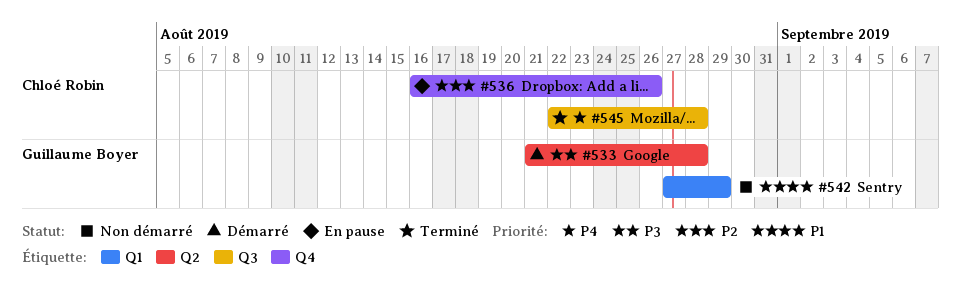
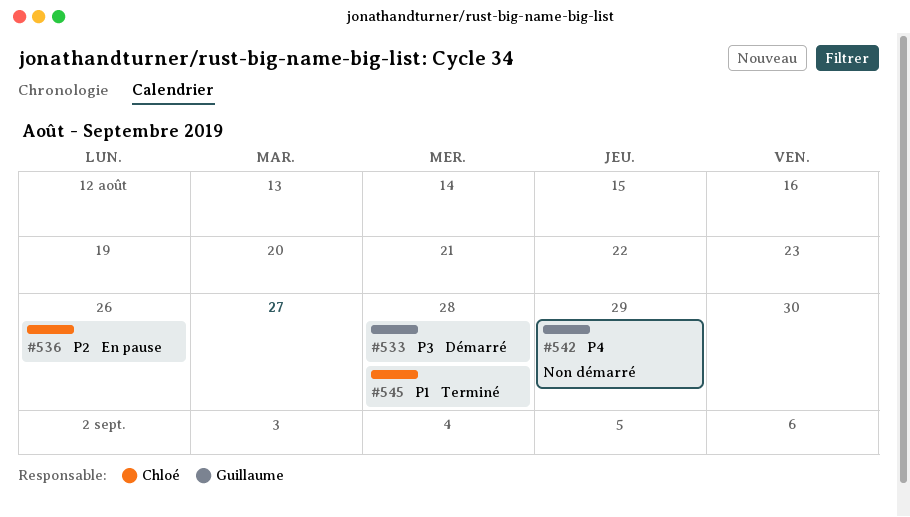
#542, priority: P1 -> P4
#545, priority: P4 -> P1

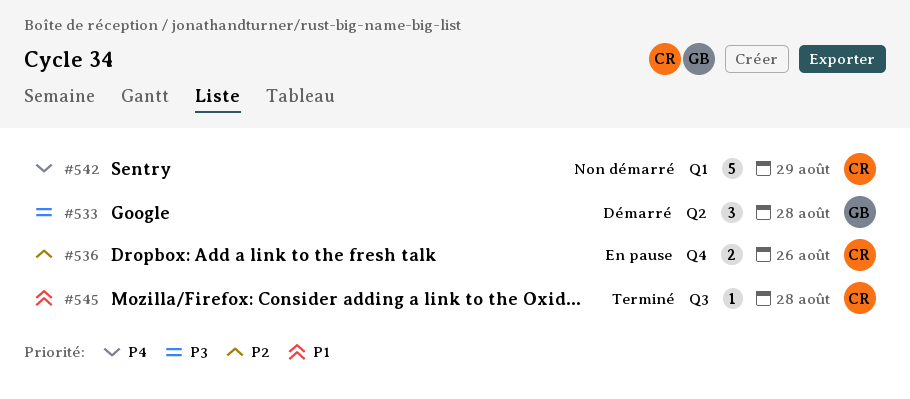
#542, owner: Guillaume -> Chloé

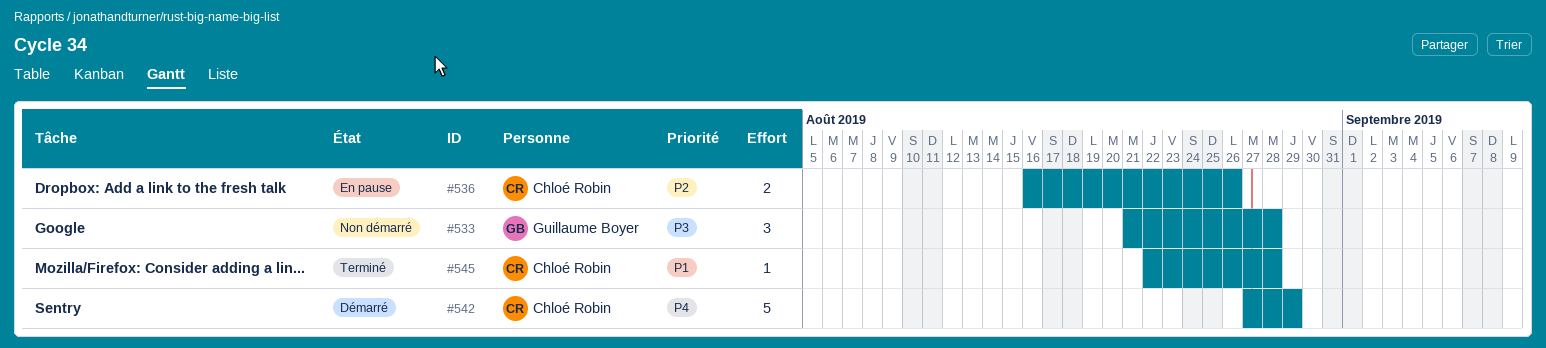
#533, status: Démarré -> Non démarré
#542, status: Non démarré -> Démarré

